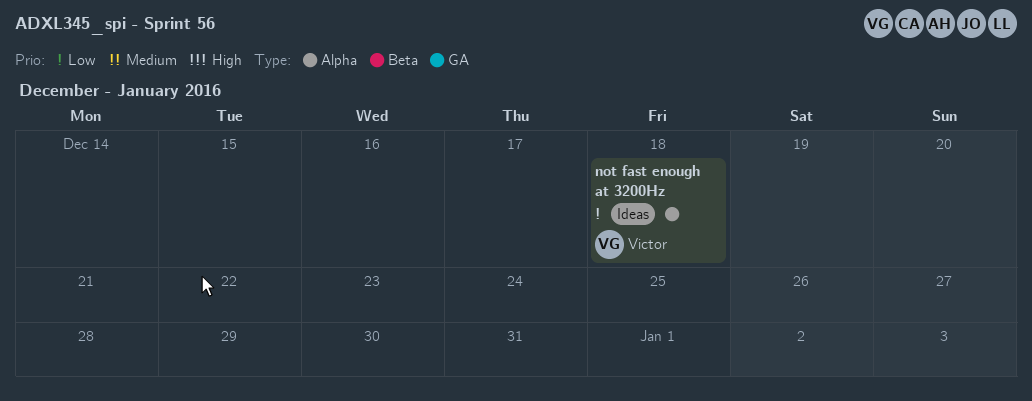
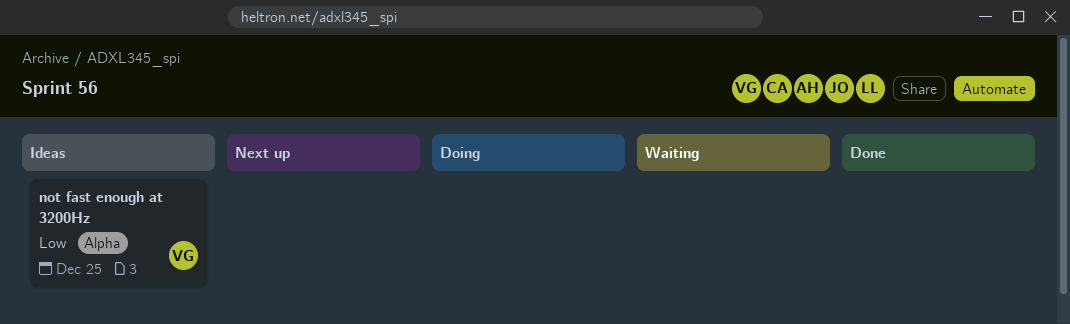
not fast enough at 3200Hz, due: Dec 18 -> Dec 25

